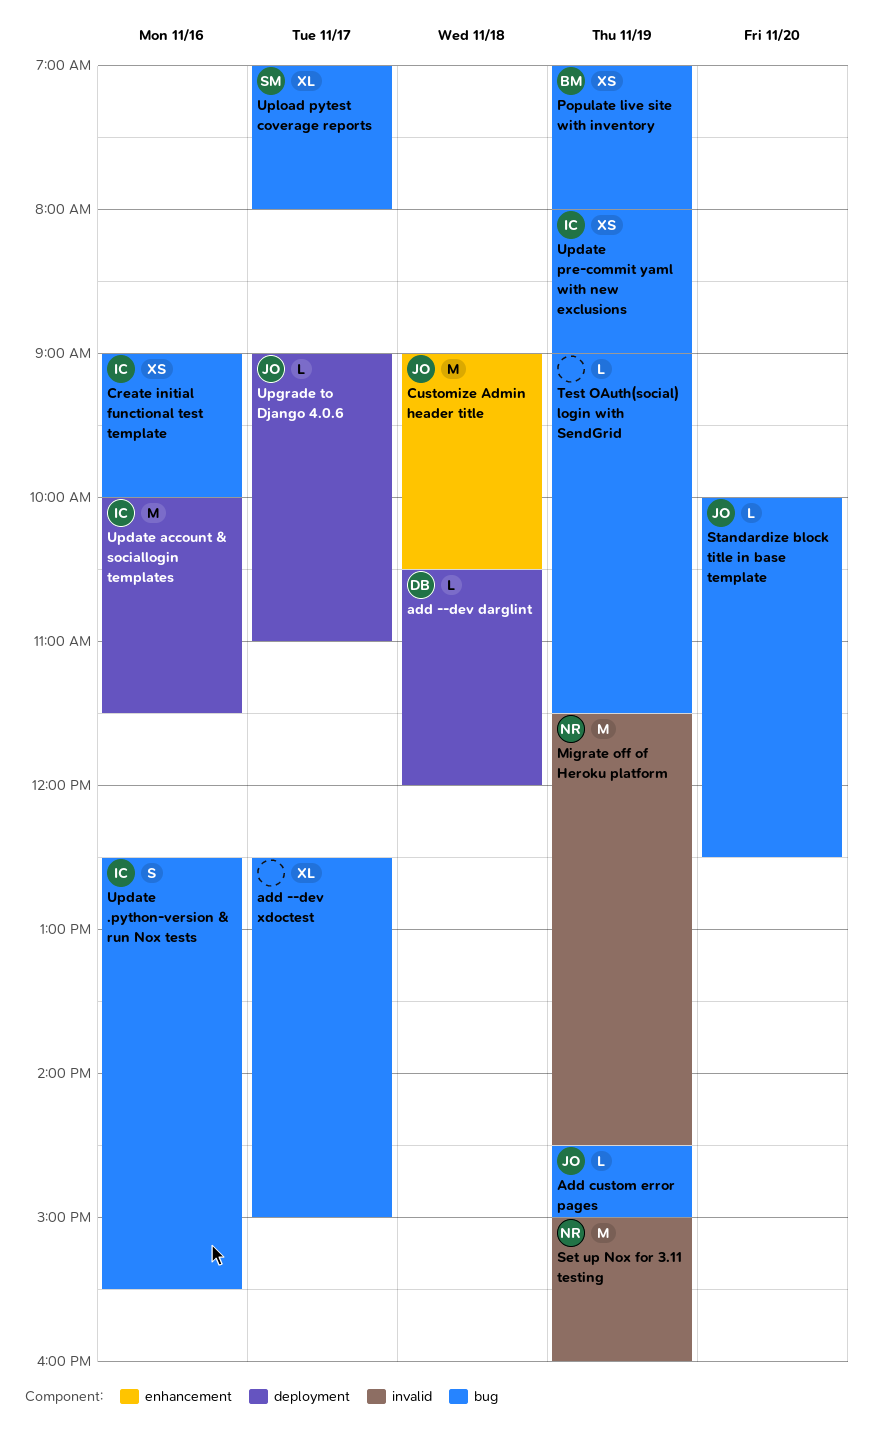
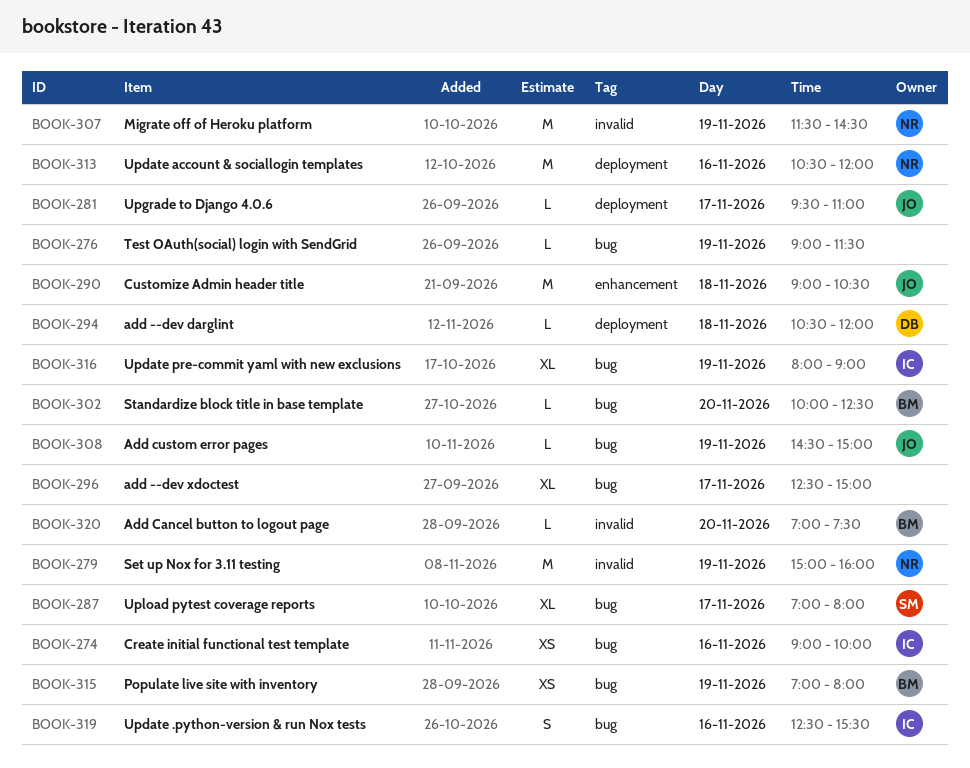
Add Cancel button to logout page: none -> present
Standardize block title in base template, owner: JO -> BM
Update account & sociallogin templates, owner: IC -> NR
Update account & sociallogin templates, begins: 10:00 -> 10:30
Update account & sociallogin templates, ends: 11:30 -> 12:00
Update pre-commit yaml with new exclusions, estimate: XS -> XL
Upgrade to Django 4.0.6, begins: 09:00 -> 09:30

